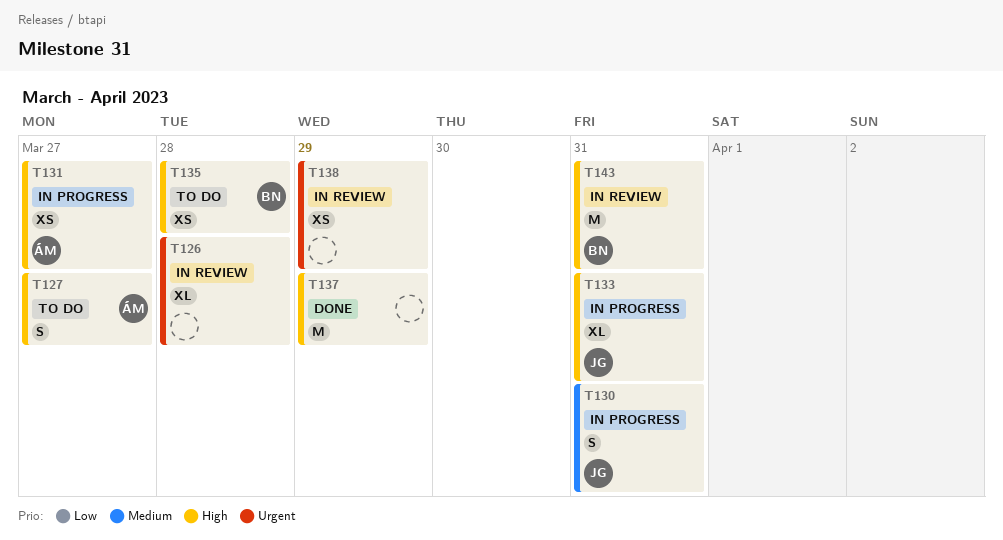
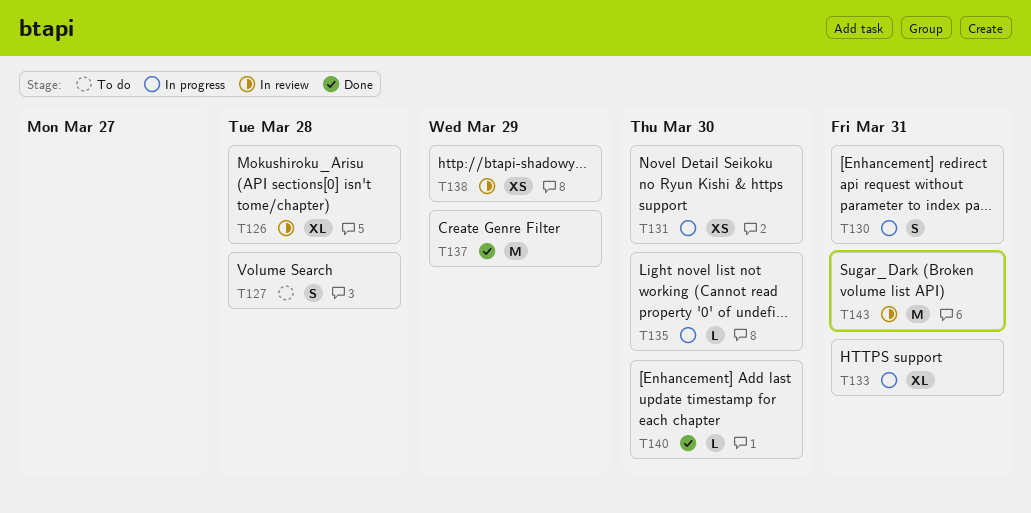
T127, due: Mar 27 -> Mar 28
T131, due: Mar 27 -> Mar 30
T135, status: To do -> In progress
T135, estimate: XS -> L
T135, due: Mar 28 -> Mar 30
T140: none -> present

